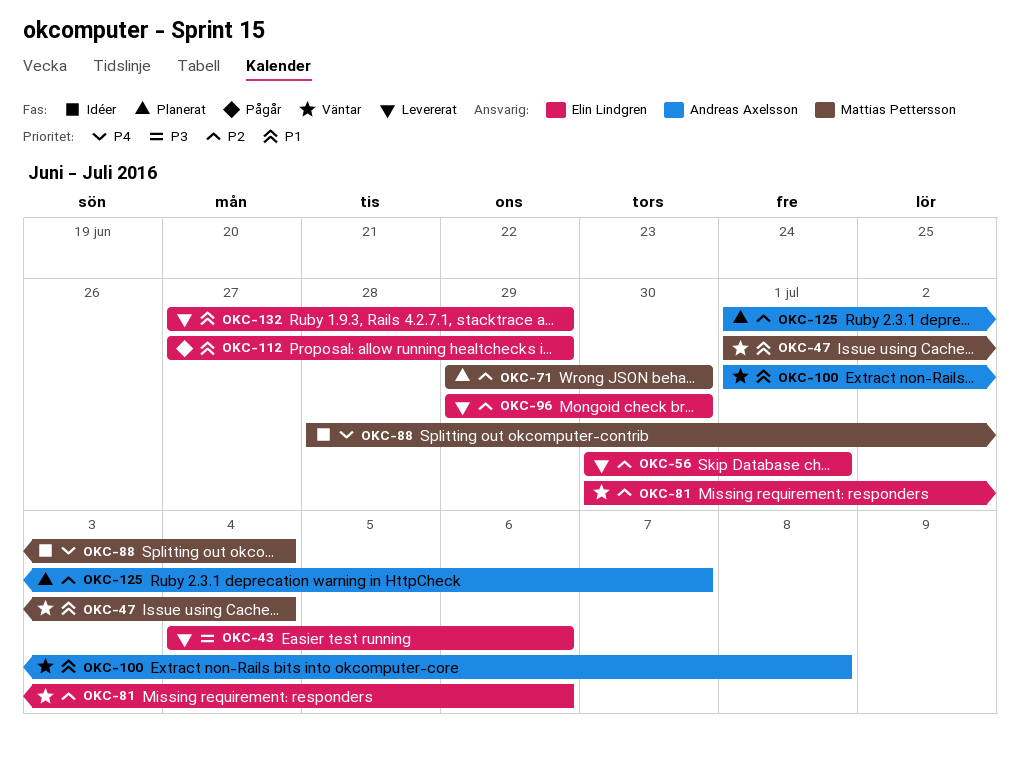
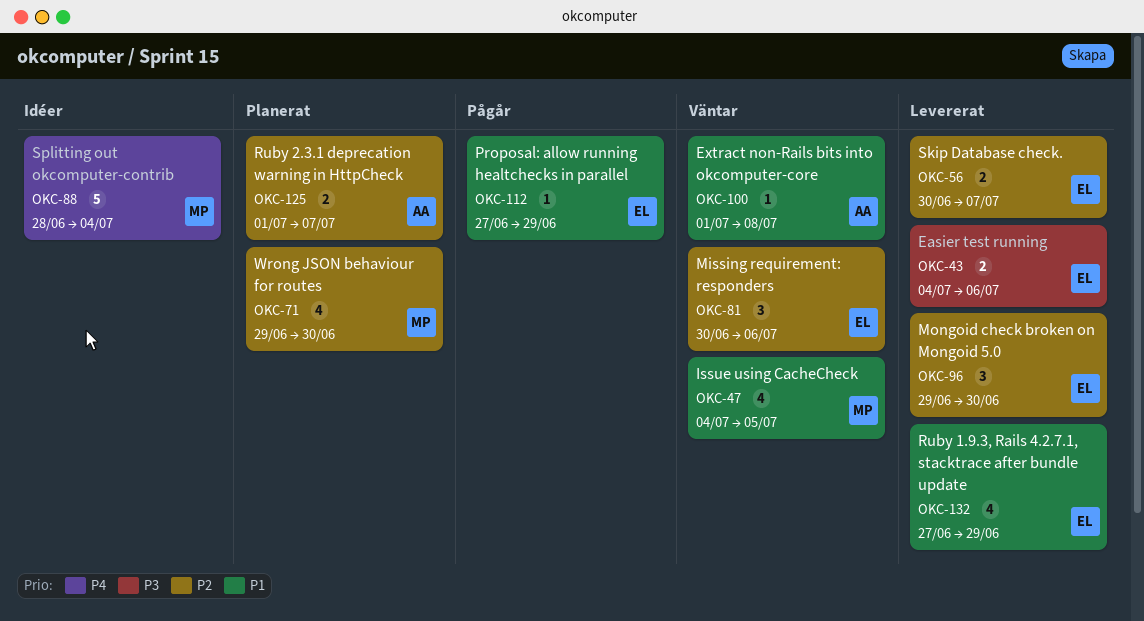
OKC-47, start: Jul 1 -> Jul 4
OKC-47, due: Jul 4 -> Jul 5
OKC-56, due: Jul 1 -> Jul 7

